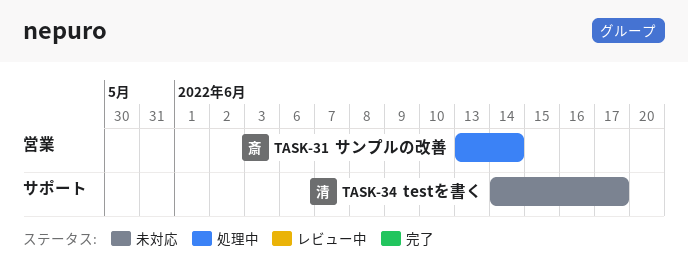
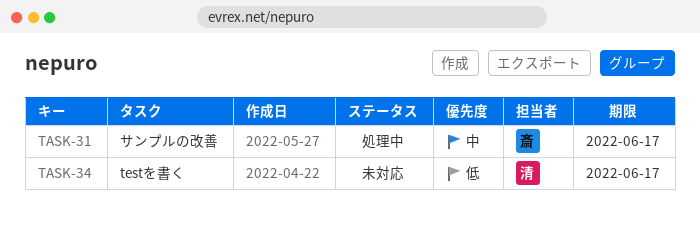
TASK-31, due: Jun 14 -> Jun 17

